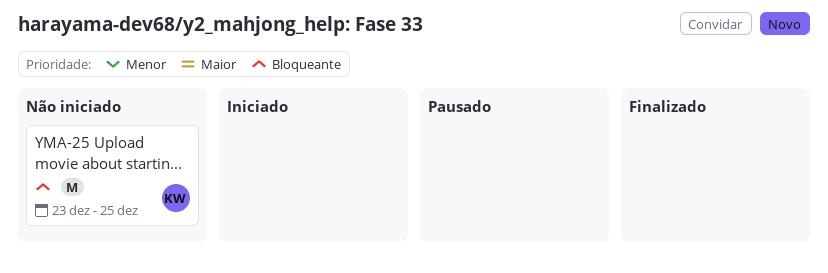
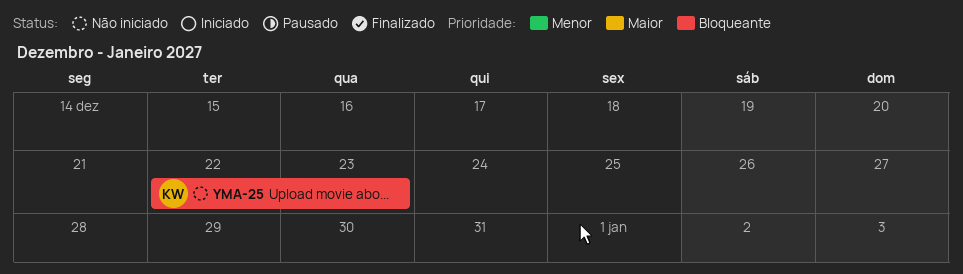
YMA-25, start: Dec 23 -> Dec 22
YMA-25, due: Dec 25 -> Dec 23

